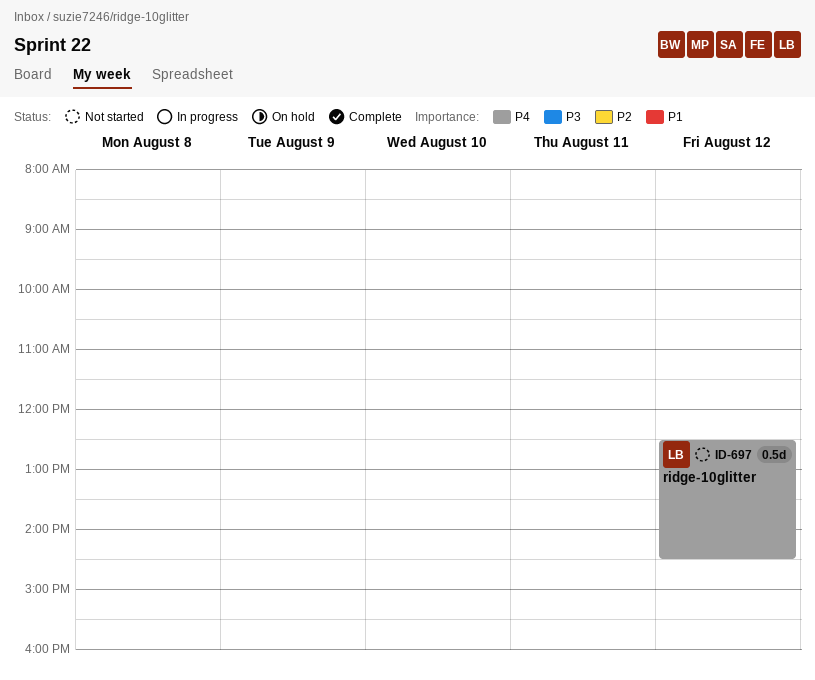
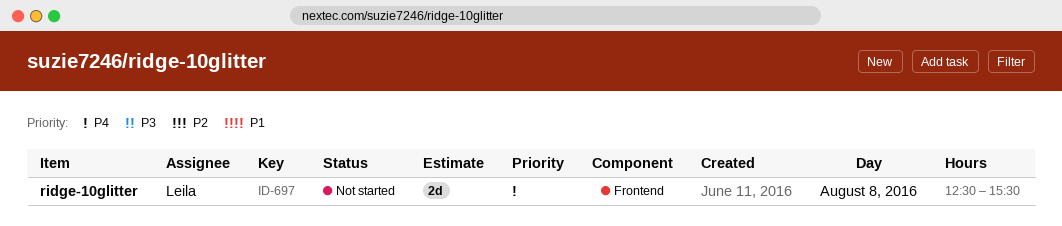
ID-697, estimate: 0.5d -> 2d
ID-697, day: Aug 12 -> Aug 8
ID-697, ends: 14:30 -> 15:30

